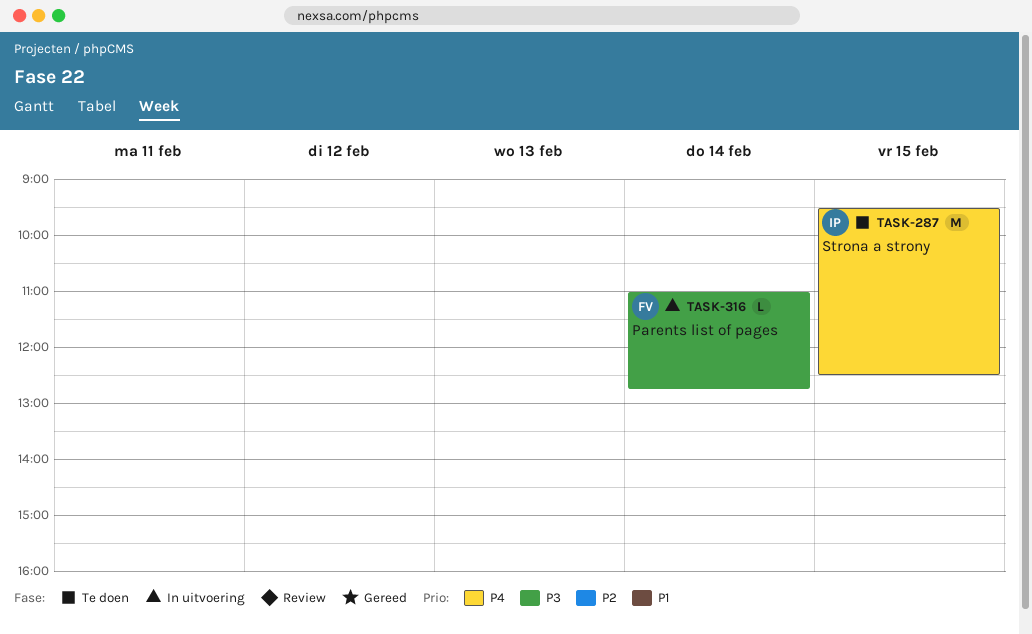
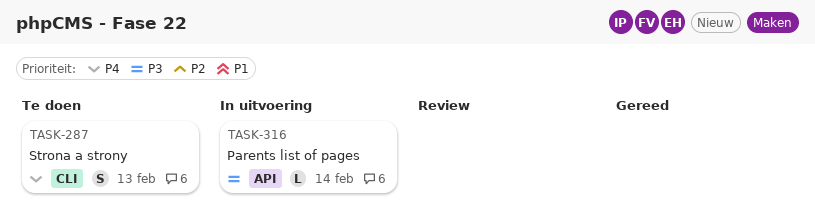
TASK-287, estimate: M -> S
TASK-287, day: Feb 15 -> Feb 13

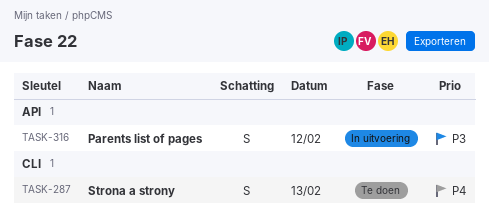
TASK-316, estimate: L -> S
TASK-316, day: Feb 14 -> Feb 12

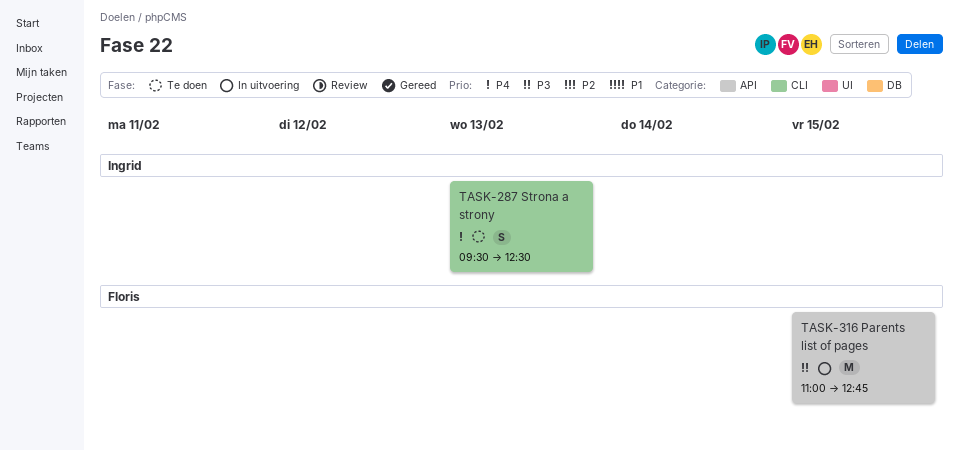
TASK-316, estimate: S -> M
TASK-316, day: Feb 12 -> Feb 15

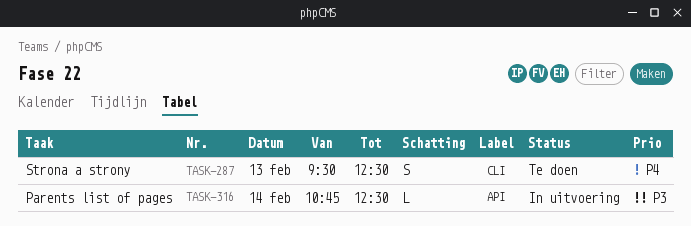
TASK-316, estimate: M -> L
TASK-316, day: Feb 15 -> Feb 14
TASK-316, begins: 11:00 -> 10:45
TASK-316, ends: 12:45 -> 12:30

